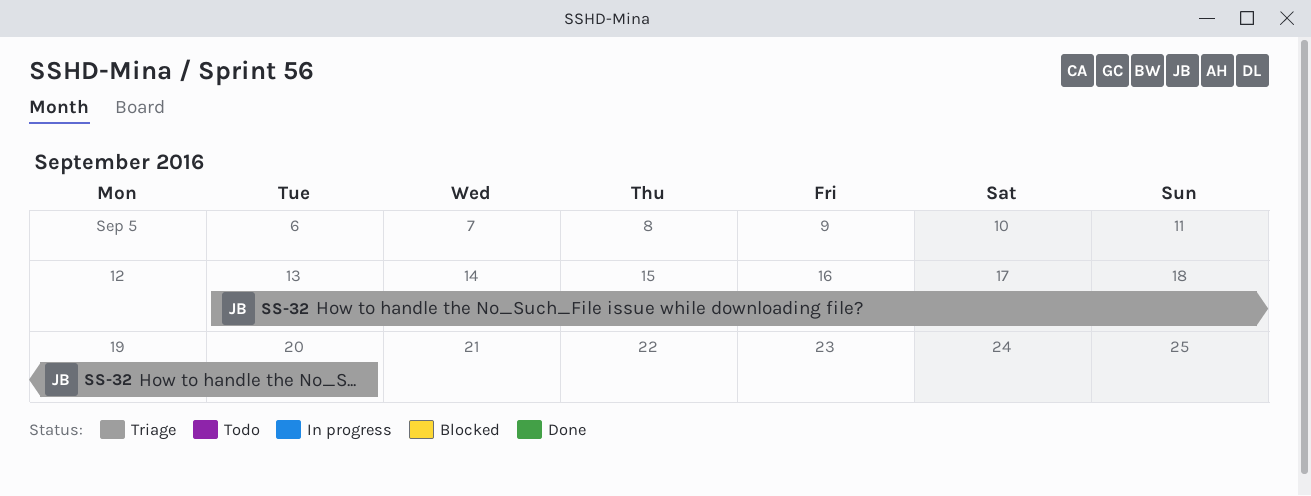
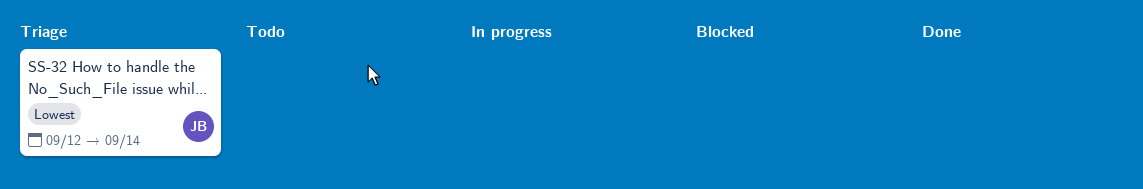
SS-32, start: Sep 13 -> Sep 12
SS-32, due: Sep 20 -> Sep 14

